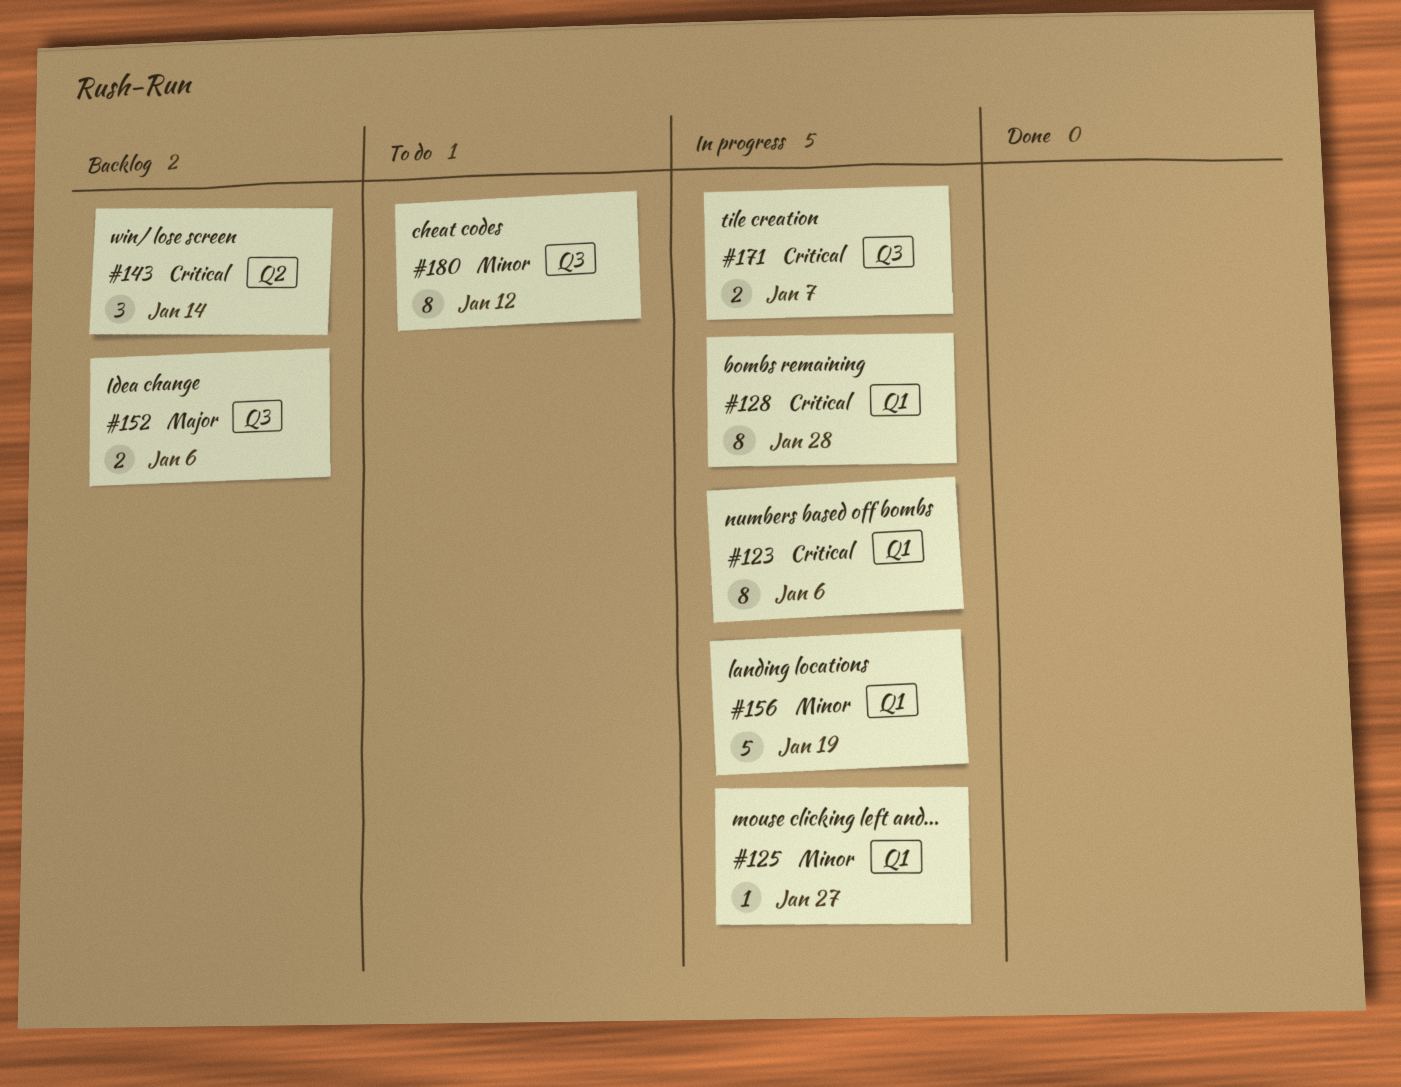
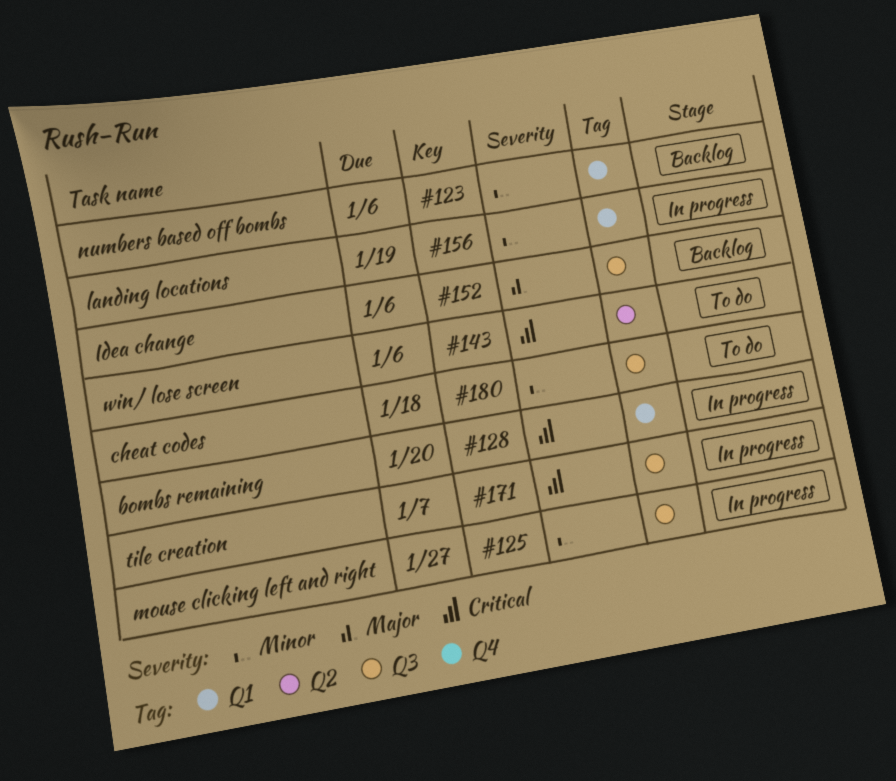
#123, status: In progress -> Backlog
#123, priority: Critical -> Minor
#125, label: Q1 -> Q3
#128, due: Jan 28 -> Jan 20
#143, status: Backlog -> To do
#143, due: Jan 14 -> Jan 6
#180, due: Jan 12 -> Jan 18

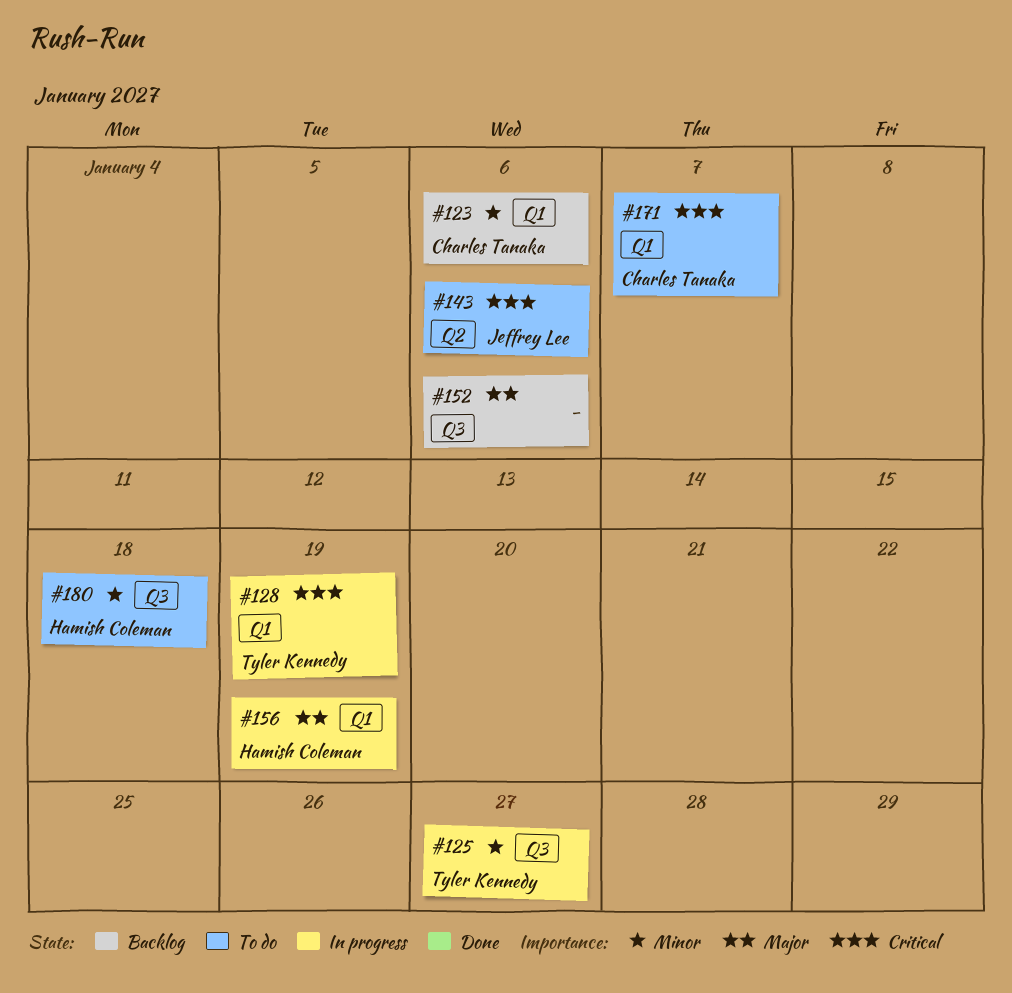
#128, due: Jan 20 -> Jan 19
#156, priority: Minor -> Major
#171, status: In progress -> To do
#171, label: Q3 -> Q1

